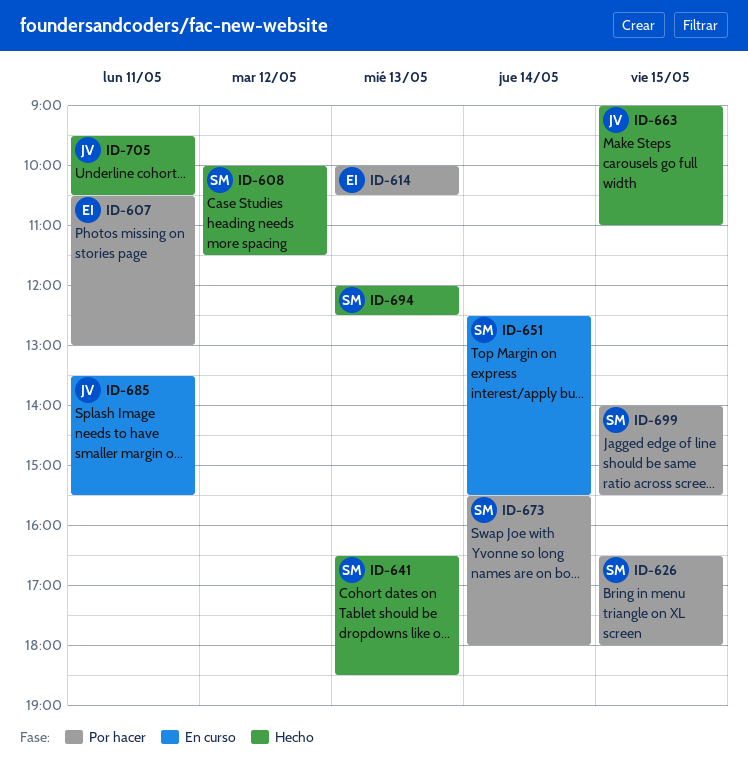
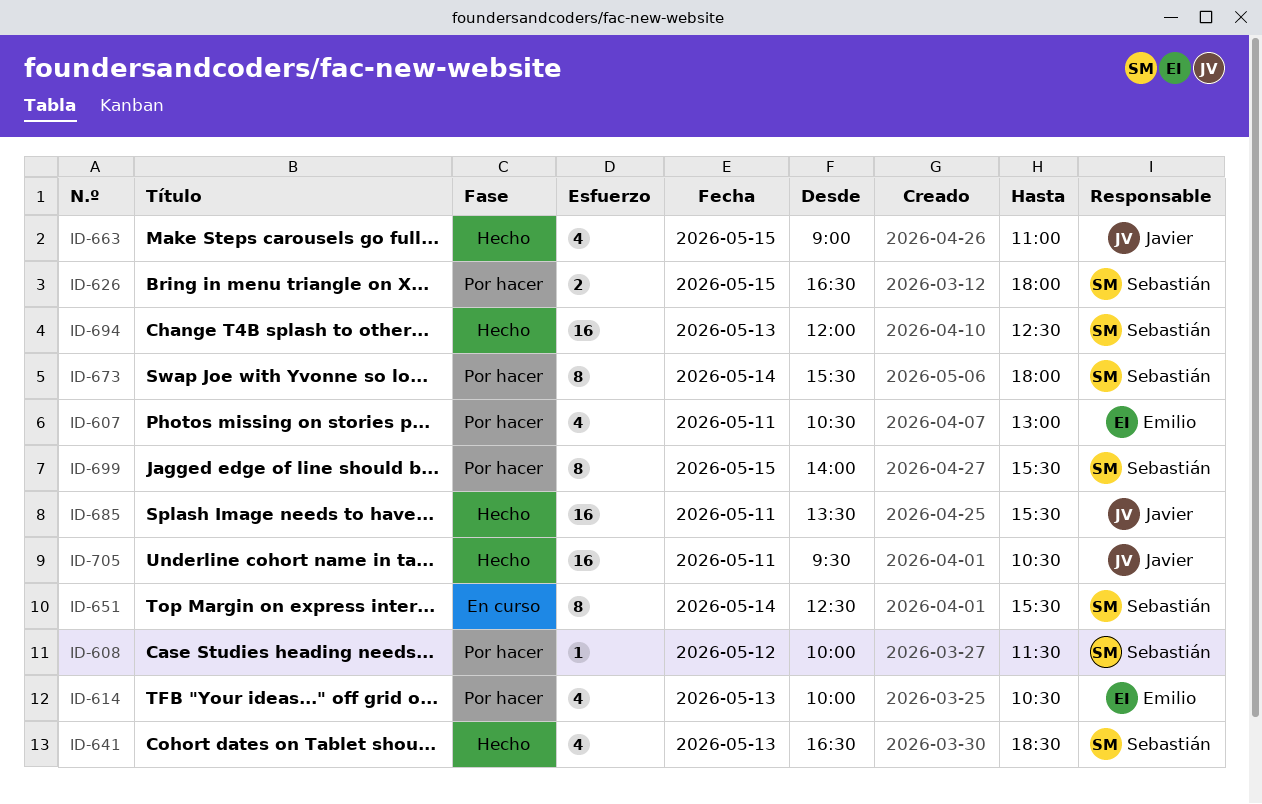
ID-608, status: Hecho -> Por hacer
ID-685, status: En curso -> Hecho

